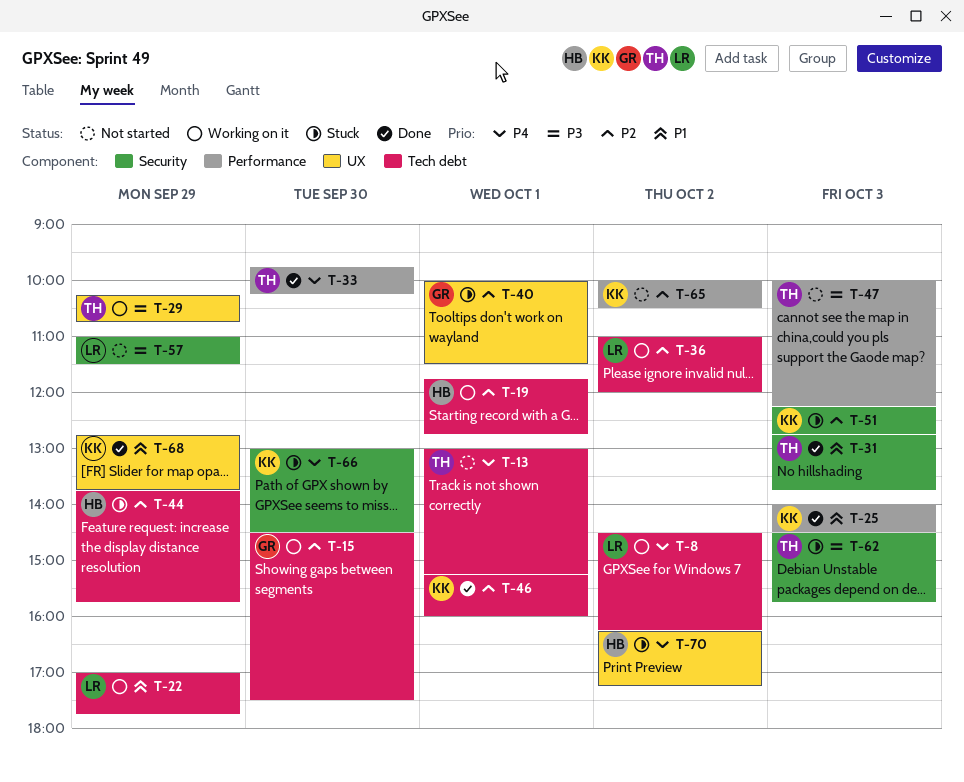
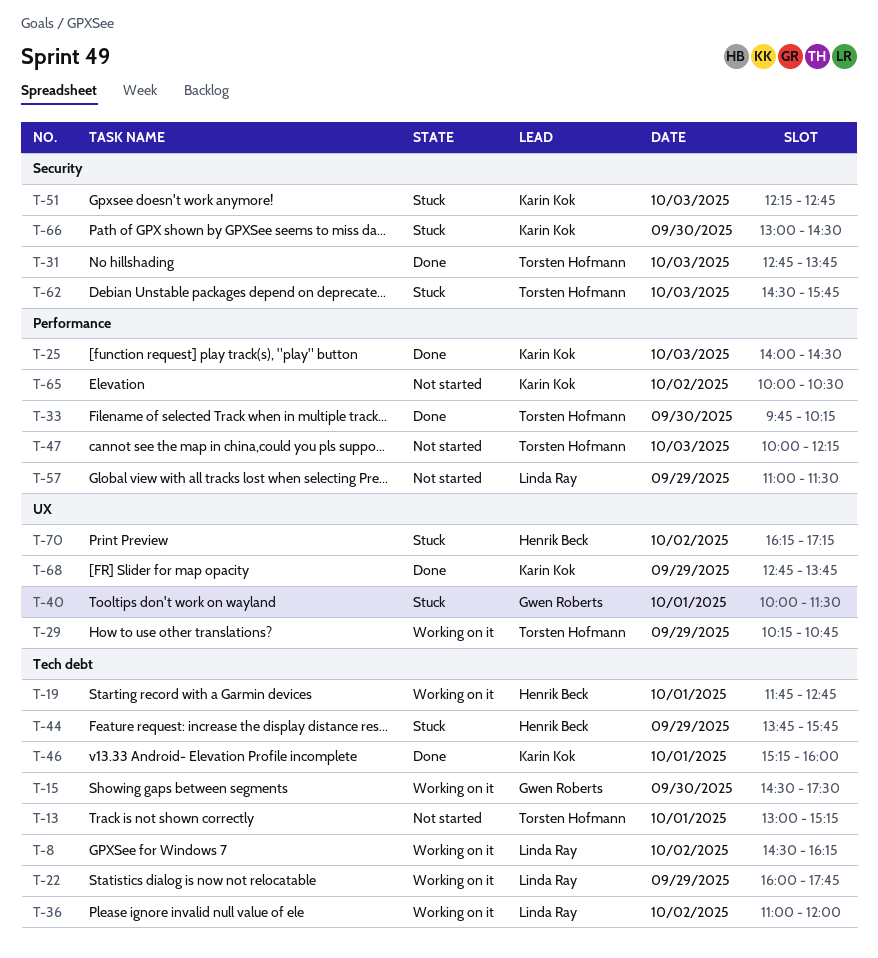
T-22, begins: 17:00 -> 16:00
T-57, label: Security -> Performance

